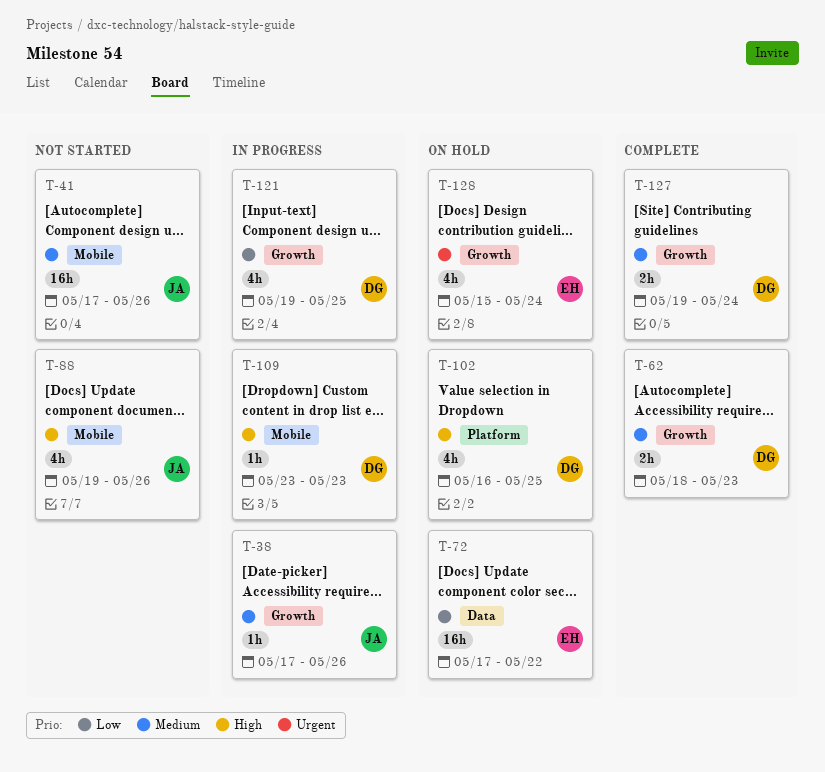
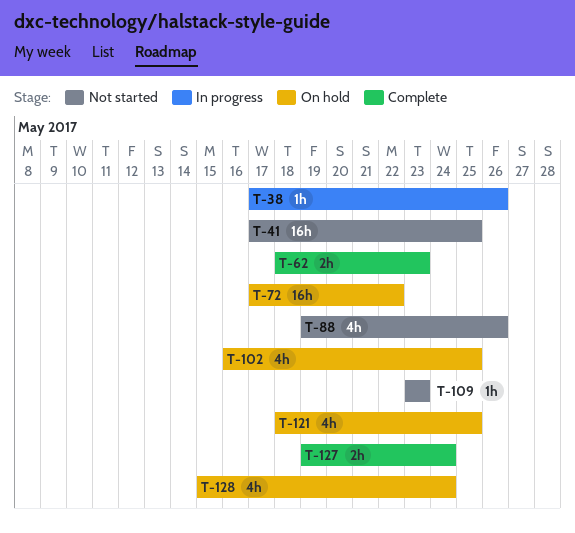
T-41, due: May 26 -> May 25
T-109, status: In progress -> Not started
T-121, status: In progress -> On hold
T-121, start: May 19 -> May 18

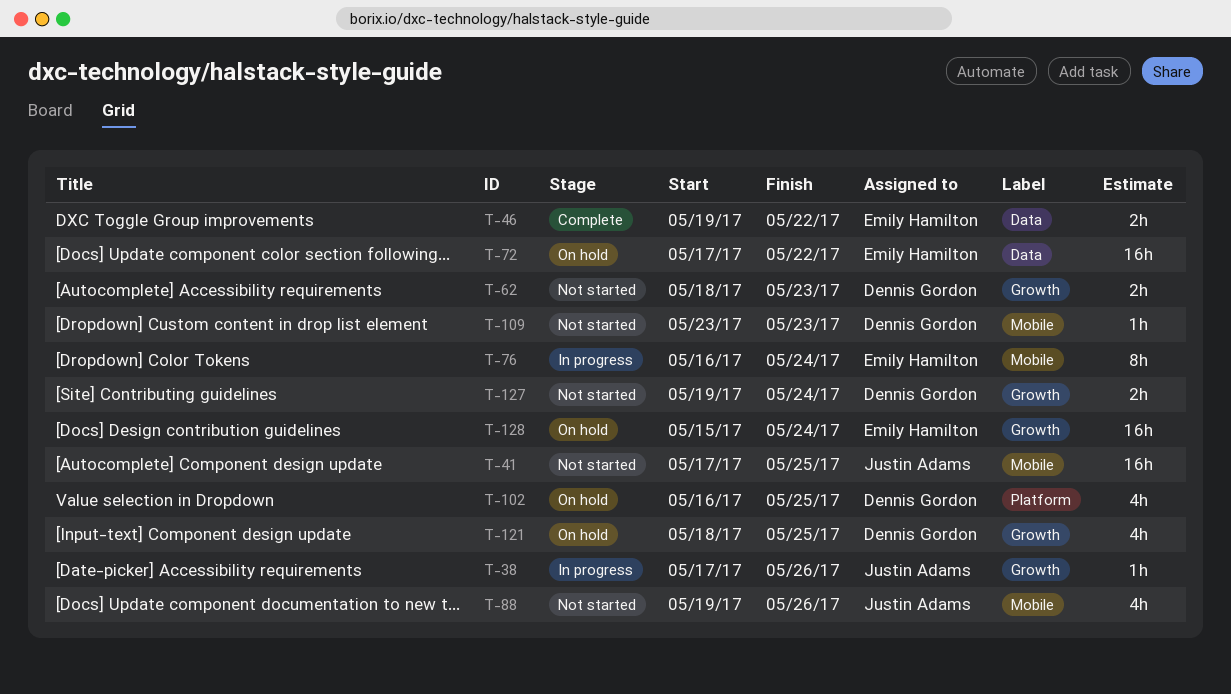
T-46: none -> present
T-62, status: Complete -> Not started
T-76: none -> present
T-127, status: Complete -> Not started
T-128, estimate: 4h -> 16h

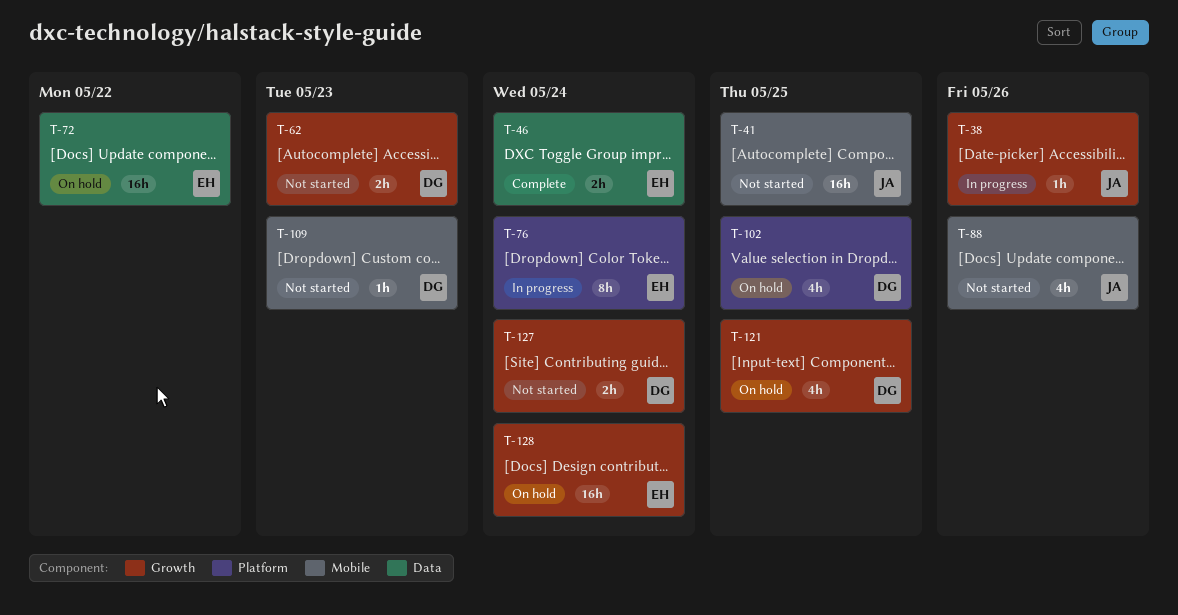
T-46, due: May 22 -> May 24
T-76, label: Mobile -> Platform

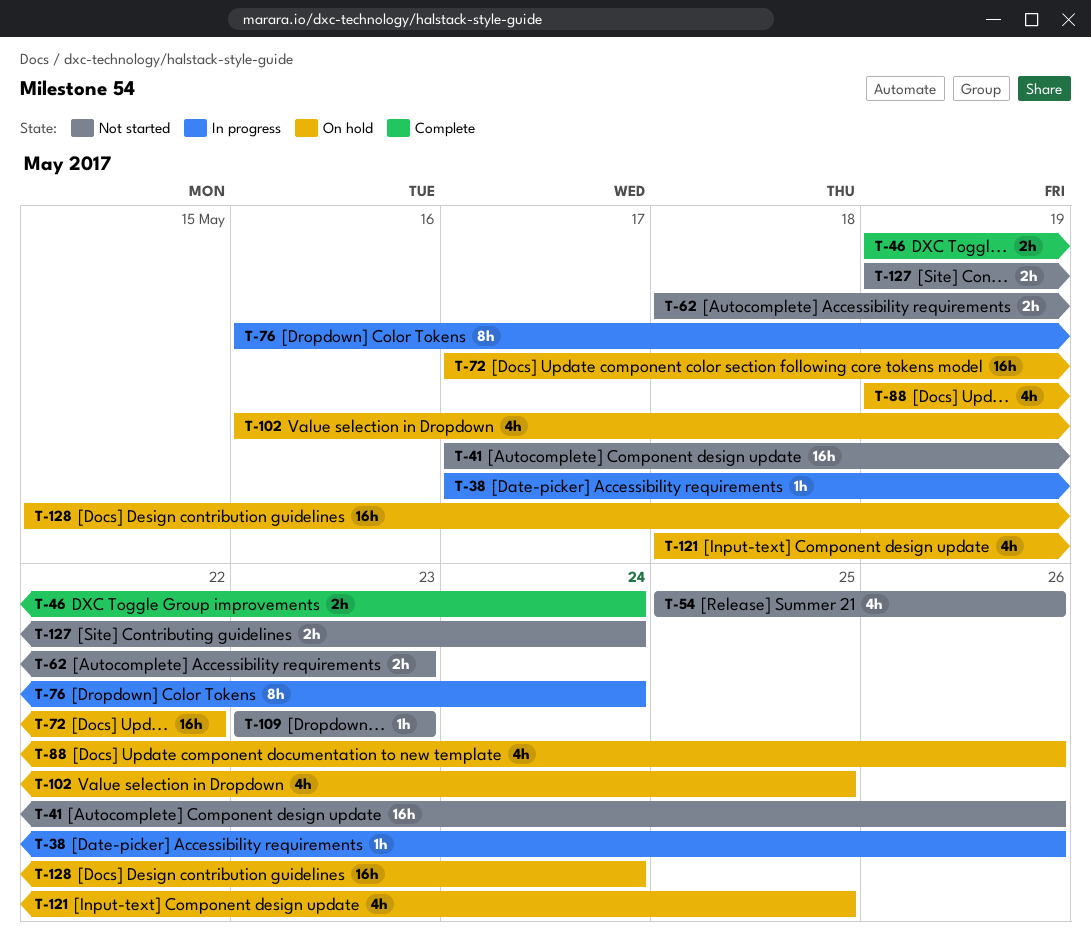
T-41, due: May 25 -> May 26
T-54: none -> present
T-88, status: Not started -> On hold

